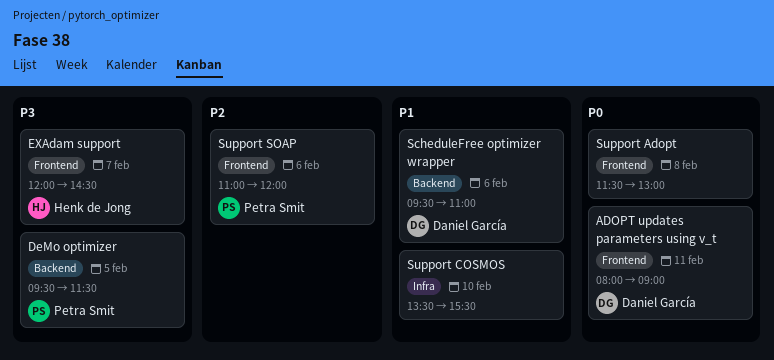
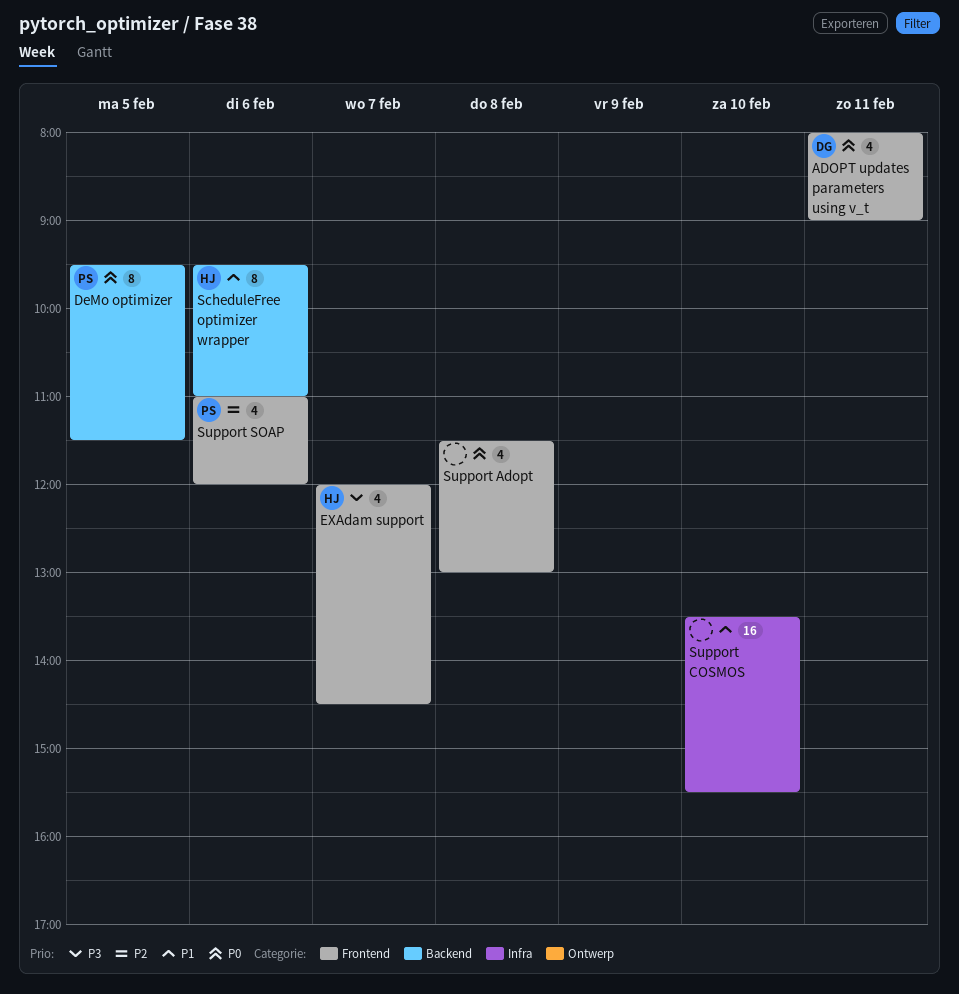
DeMo optimizer, priority: P3 -> P0
ScheduleFree optimizer wrapper, owner: Daniel García -> Henk de Jong

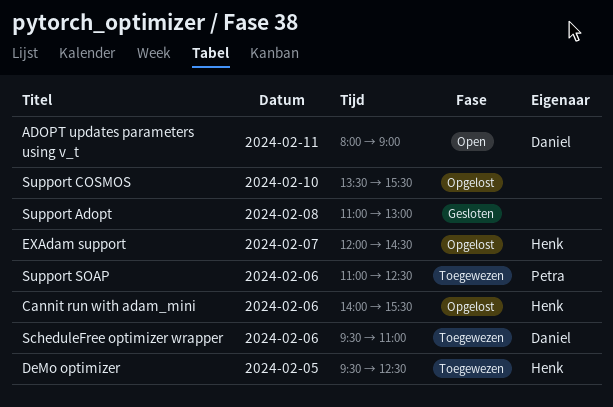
Cannit run with adam_mini: none -> present
DeMo optimizer, owner: Petra -> Henk
DeMo optimizer, ends: 11:30 -> 12:30
ScheduleFree optimizer wrapper, owner: Henk -> Daniel
Support Adopt, begins: 11:30 -> 11:00
Support SOAP, ends: 12:00 -> 12:30

